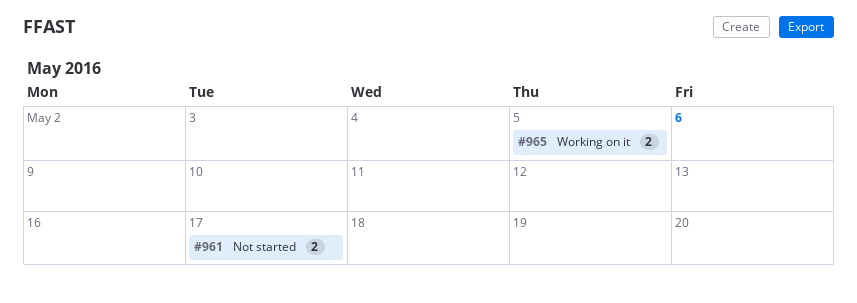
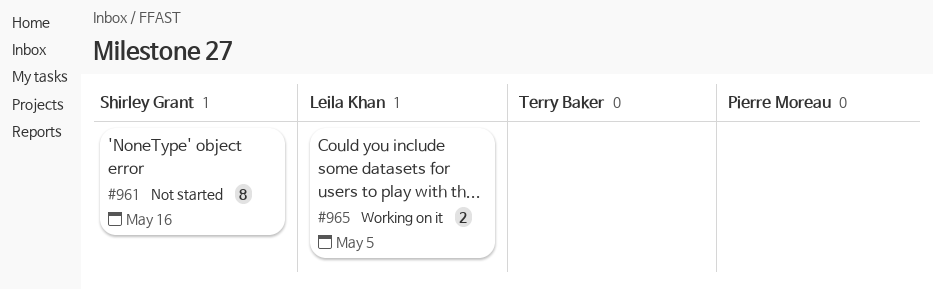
#961, estimate: 2 -> 8
#961, due: May 17 -> May 16

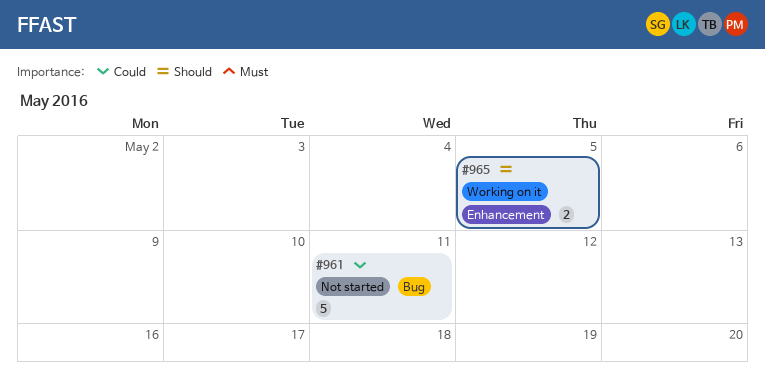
#961, estimate: 8 -> 5
#961, due: May 16 -> May 11

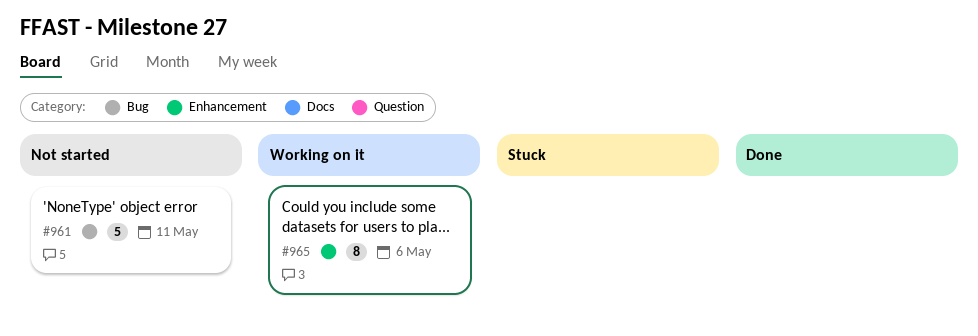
#965, estimate: 2 -> 8
#965, due: May 5 -> May 6

